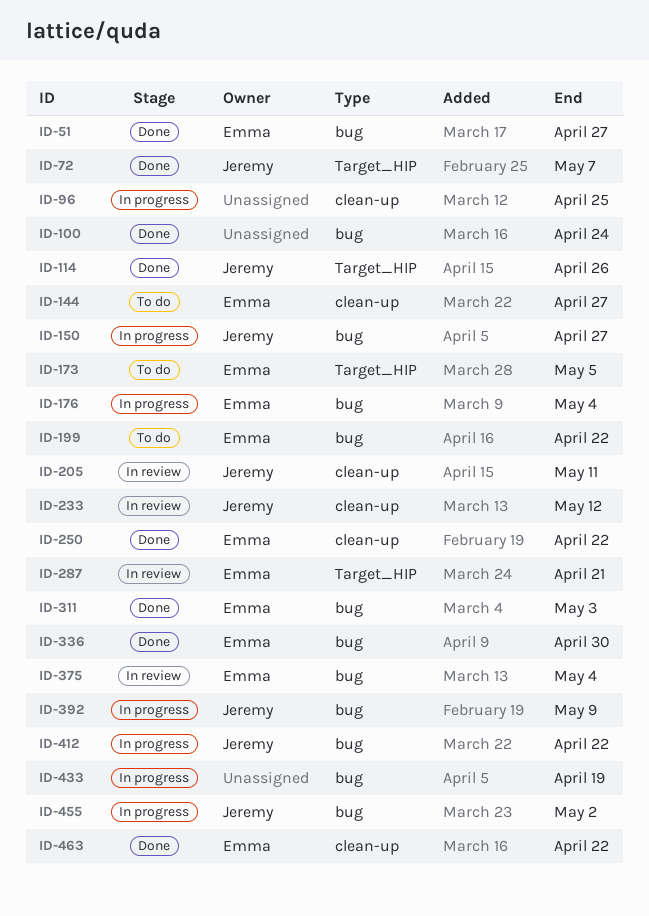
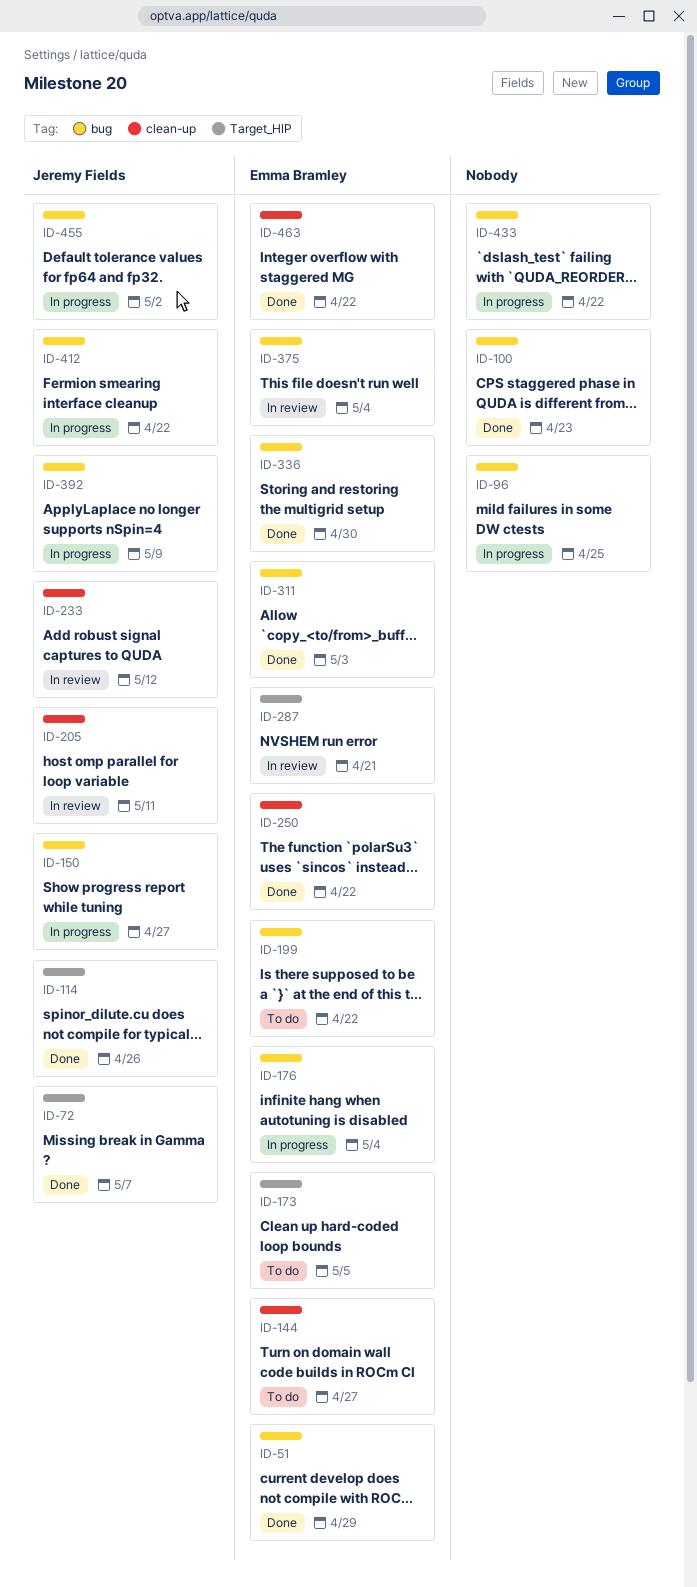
ID-51, due: Apr 27 -> Apr 29
ID-96, label: clean-up -> bug
ID-100, due: Apr 24 -> Apr 23
ID-433, due: Apr 19 -> Apr 22

